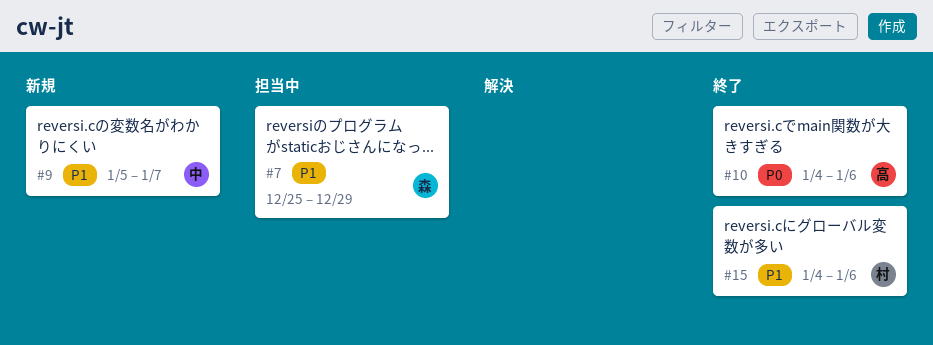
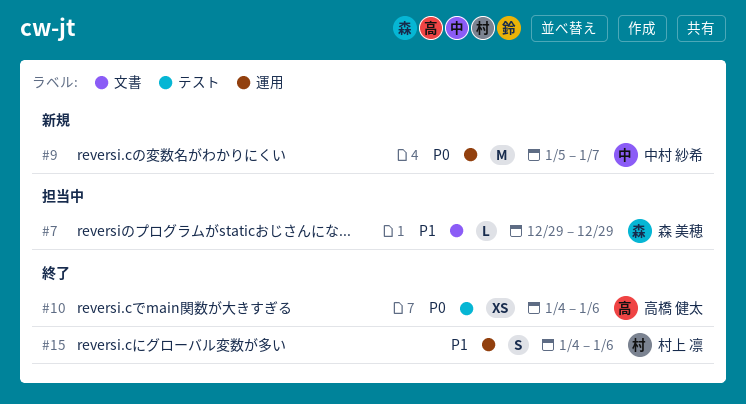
#7, start: Dec 25 -> Dec 29
#9, priority: P1 -> P0

